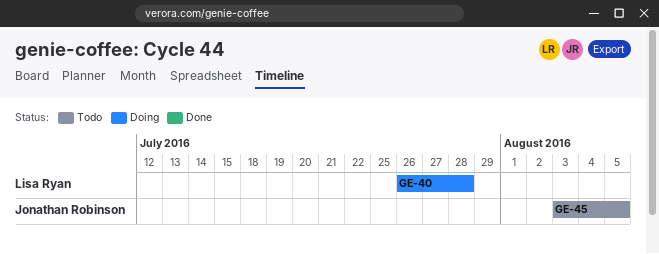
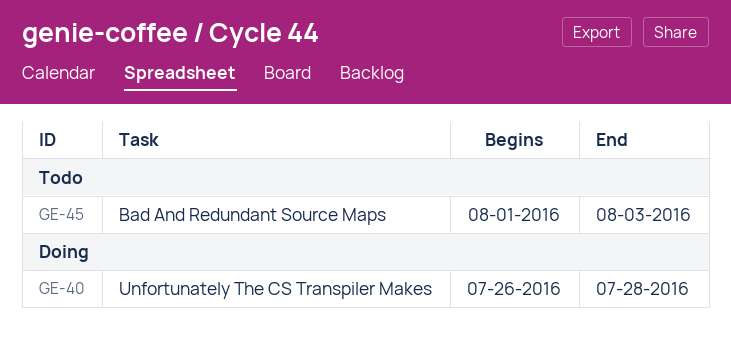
GE-45, start: Aug 3 -> Aug 1
GE-45, due: Aug 5 -> Aug 3

